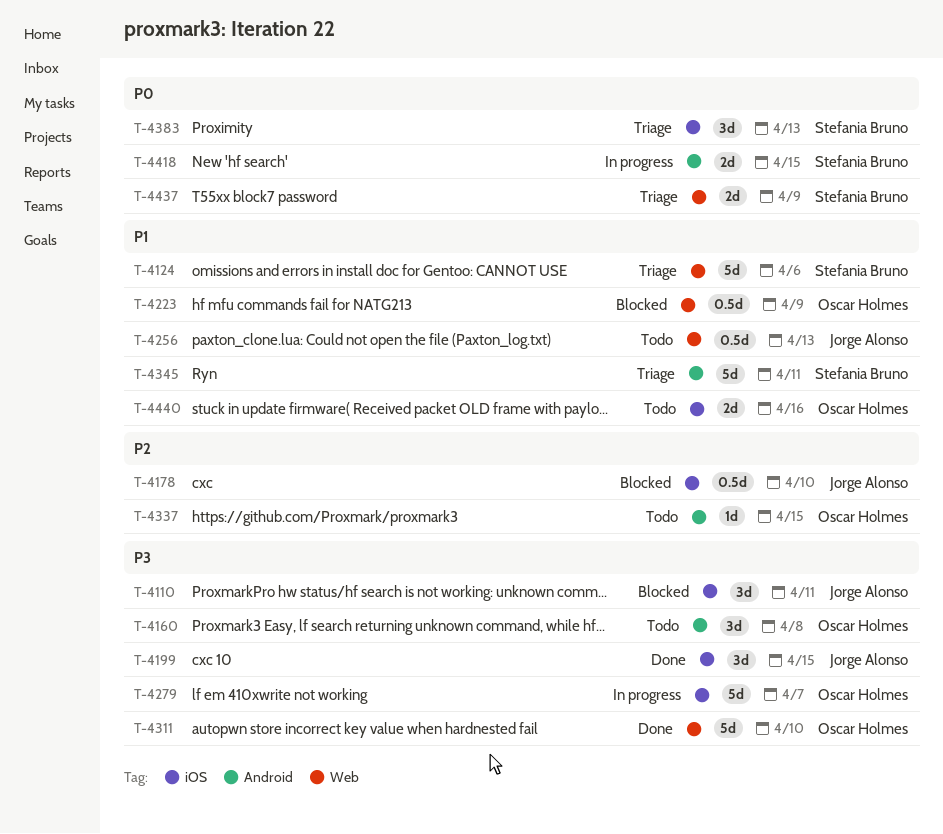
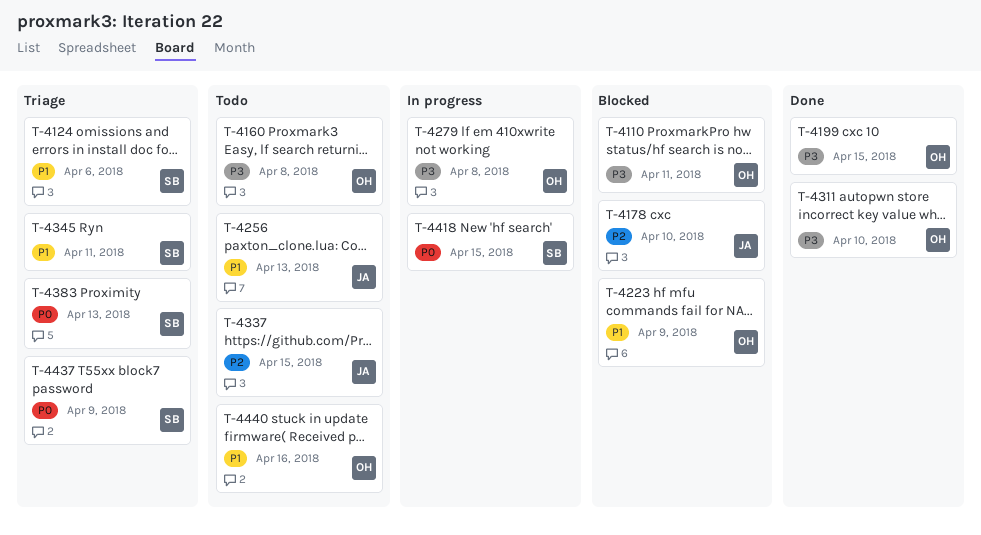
T-4110, owner: Jorge Alonso -> Oscar Holmes
T-4199, owner: Jorge Alonso -> Oscar Holmes
T-4279, due: Apr 7 -> Apr 8
T-4337, owner: Oscar Holmes -> Jorge Alonso

